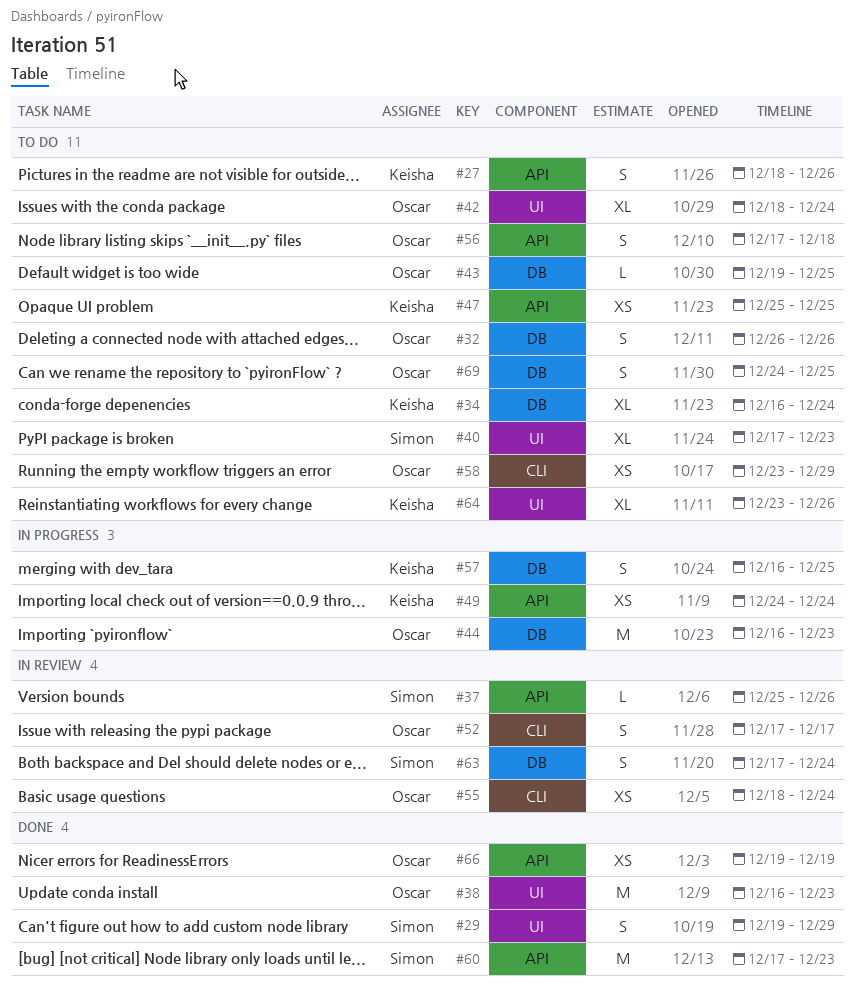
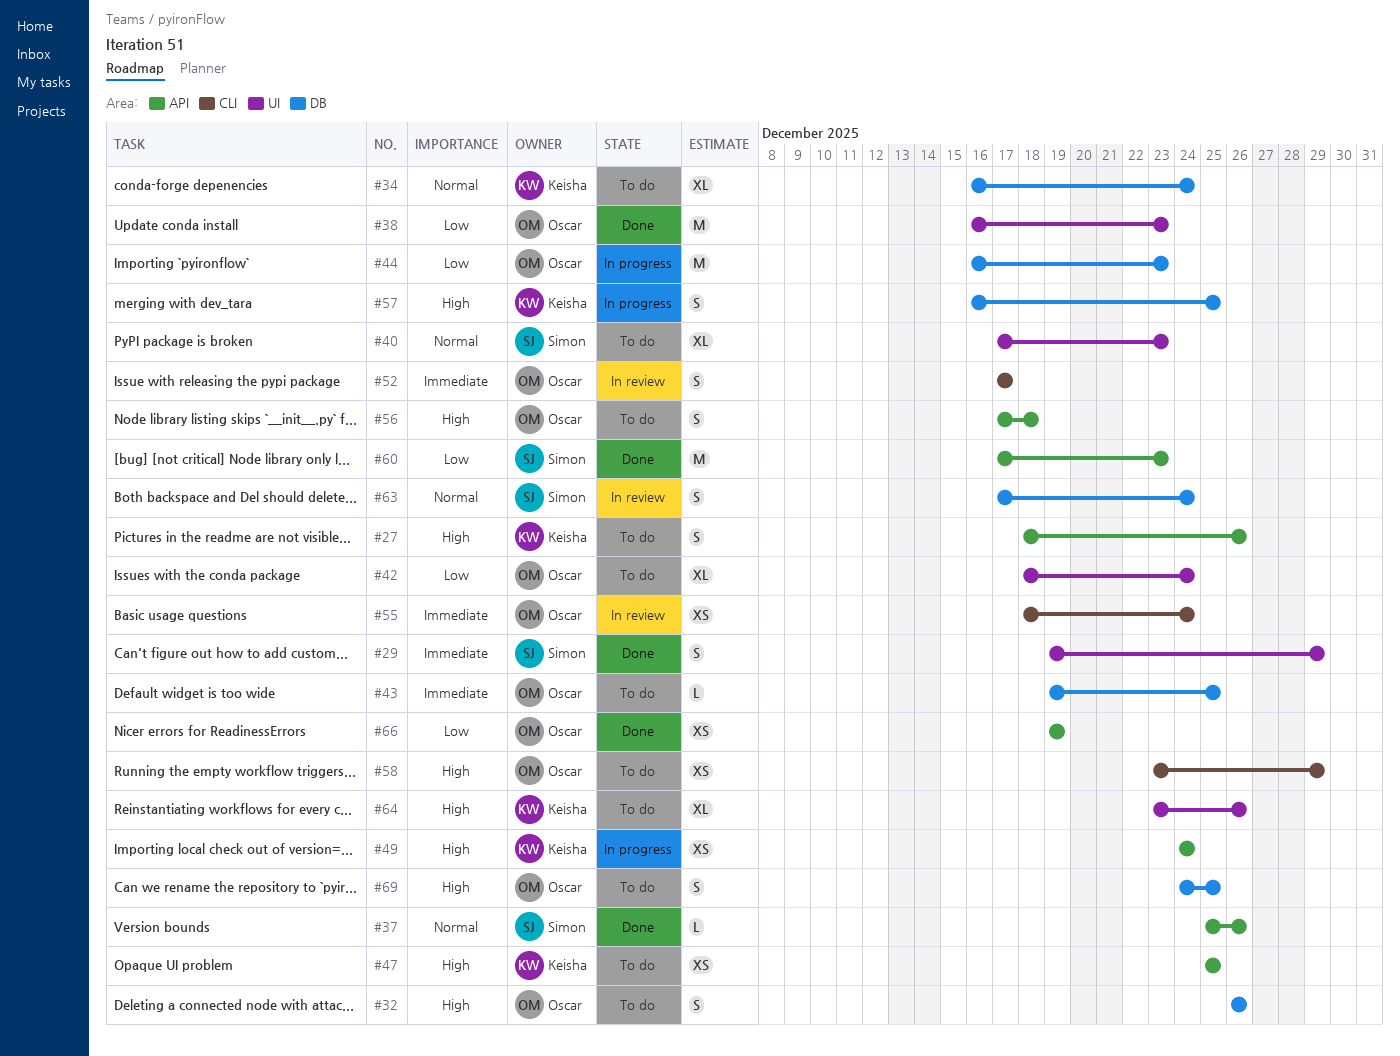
#37, status: In review -> Done

